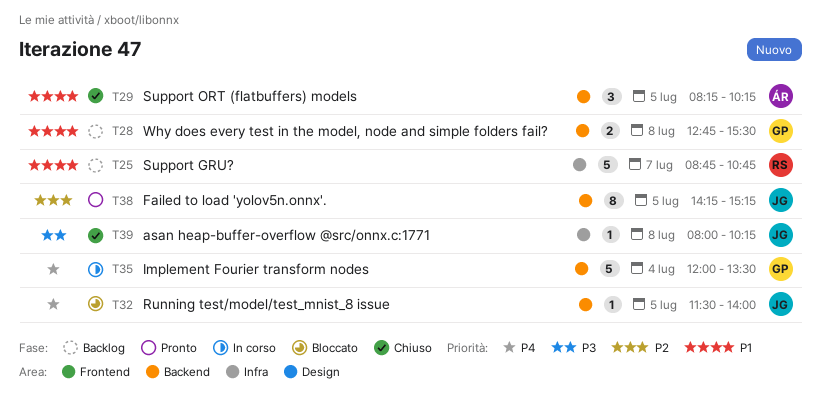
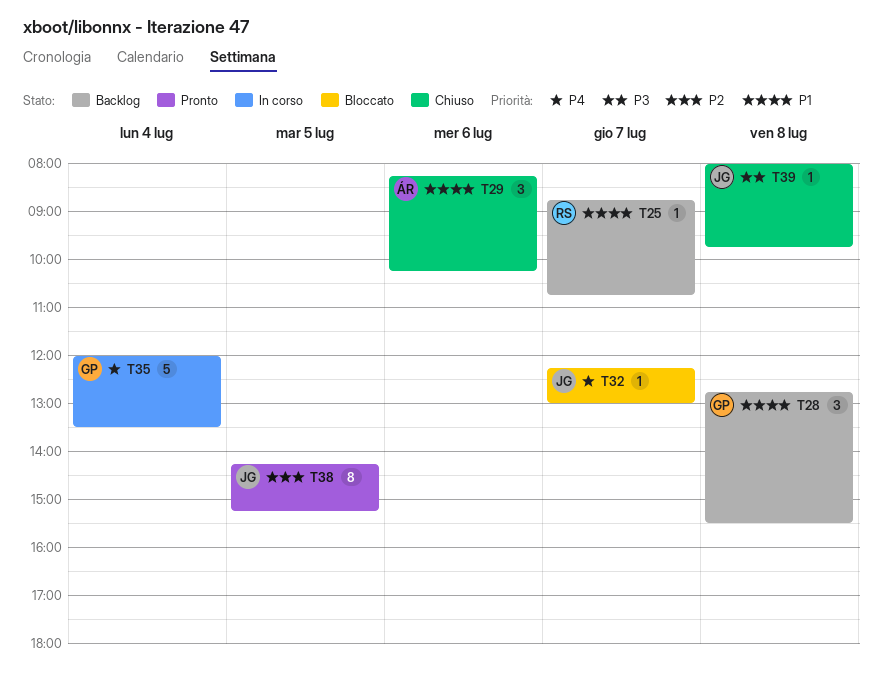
T25, estimate: 5 -> 1
T28, estimate: 2 -> 3
T29, day: Jul 5 -> Jul 6
T32, day: Jul 5 -> Jul 7
T32, begins: 11:30 -> 12:15
T32, ends: 14:00 -> 13:00
T39, ends: 10:15 -> 09:45

